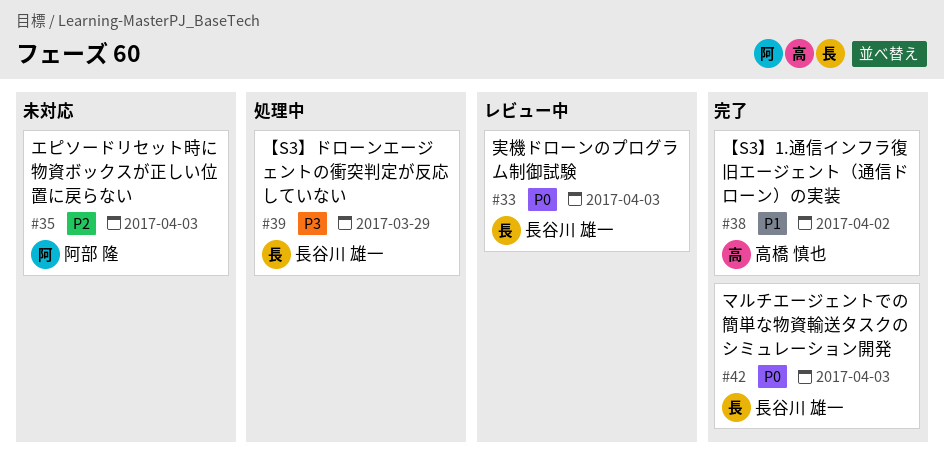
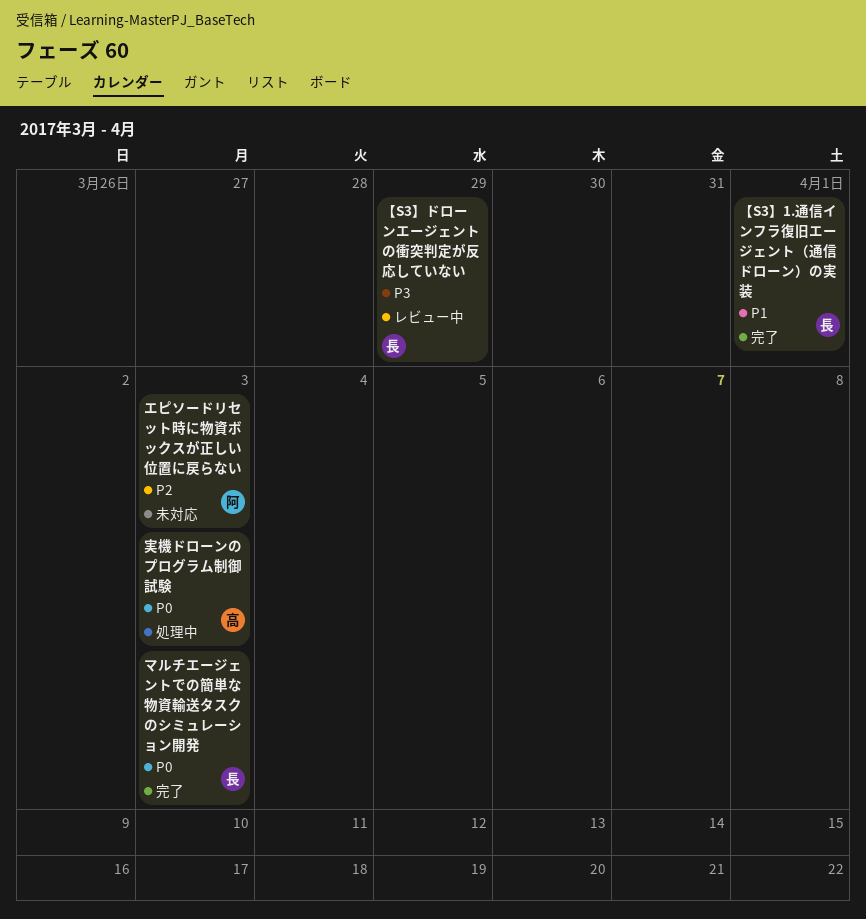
【S3】1.通信インフラ復旧エージェント（通信ドローン）の実装, owner: 高橋 慎也 -> 長谷川 雄一
【S3】1.通信インフラ復旧エージェント（通信ドローン）の実装, due: Apr 2 -> Apr 1
【S3】ドローンエージェントの衝突判定が反応していない, status: 処理中 -> レビュー中
実機ドローンのプログラム制御試験, status: レビュー中 -> 処理中
実機ドローンのプログラム制御試験, owner: 長谷川 雄一 -> 高橋 慎也

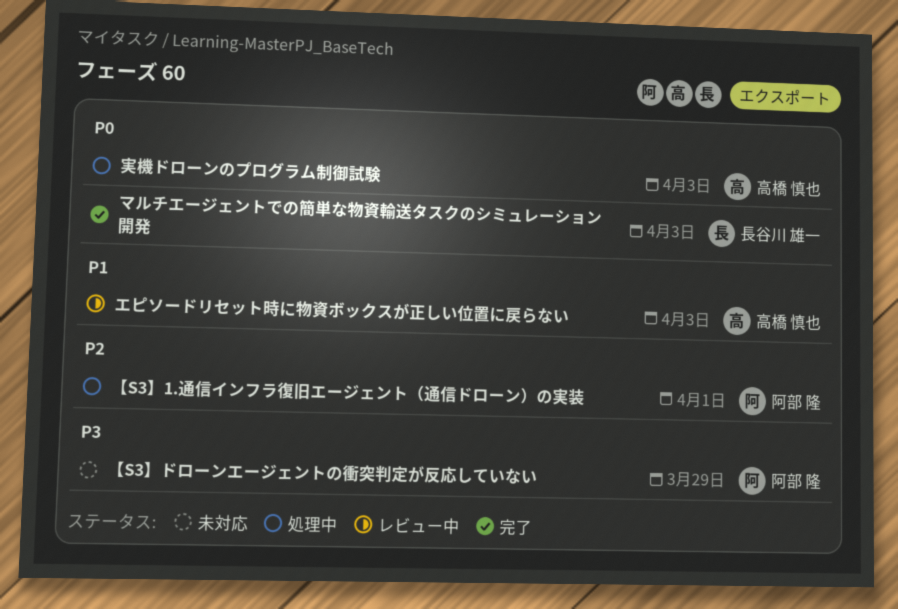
【S3】1.通信インフラ復旧エージェント（通信ドローン）の実装, status: 完了 -> 処理中
【S3】1.通信インフラ復旧エージェント（通信ドローン）の実装, owner: 長谷川 雄一 -> 阿部 隆
【S3】1.通信インフラ復旧エージェント（通信ドローン）の実装, priority: P1 -> P2
【S3】ドローンエージェントの衝突判定が反応していない, status: レビュー中 -> 未対応
【S3】ドローンエージェントの衝突判定が反応していない, owner: 長谷川 雄一 -> 阿部 隆
エピソードリセット時に物資ボックスが正しい位置に戻らない, status: 未対応 -> レビュー中
エピソードリセット時に物資ボックスが正しい位置に戻らない, owner: 阿部 隆 -> 高橋 慎也
エピソードリセット時に物資ボックスが正しい位置に戻らない, priority: P2 -> P1

